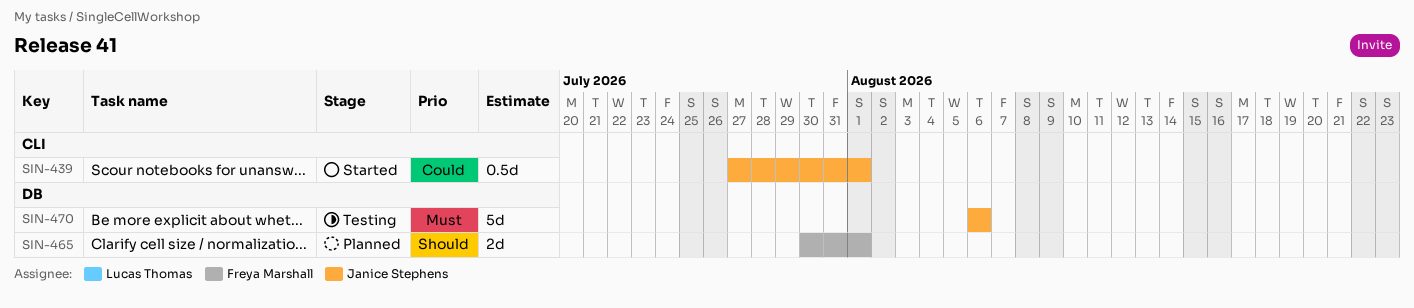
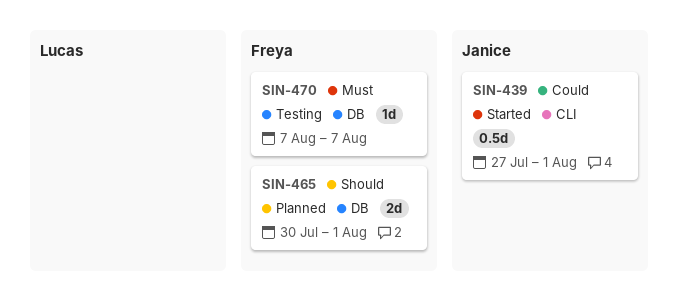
SIN-470, owner: Janice Stephens -> Freya Marshall
SIN-470, estimate: 5d -> 1d
SIN-470, start: Aug 6 -> Aug 7
SIN-470, due: Aug 6 -> Aug 7

